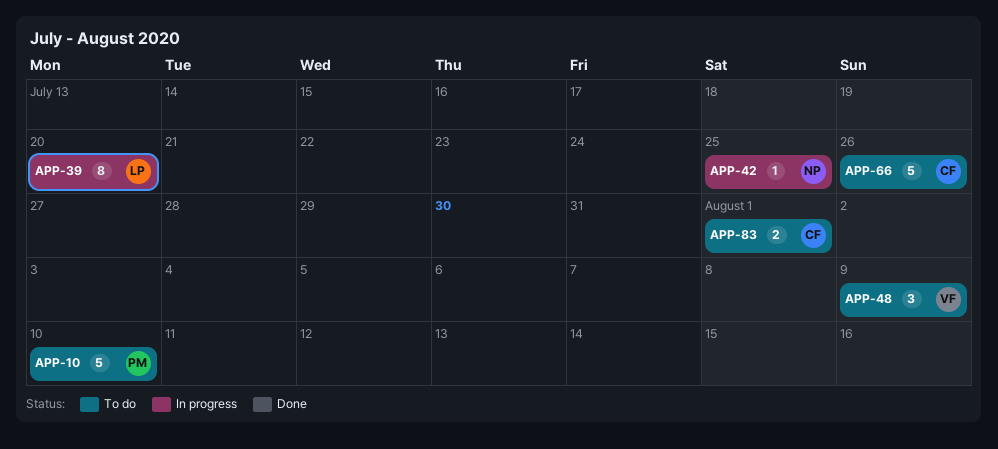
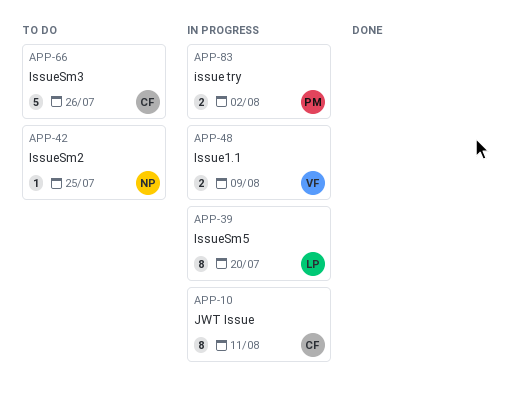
APP-10, status: To do -> In progress
APP-10, owner: PM -> CF
APP-10, estimate: 5 -> 8
APP-10, due: Aug 10 -> Aug 11
APP-42, status: In progress -> To do
APP-48, status: To do -> In progress
APP-48, estimate: 3 -> 2
APP-83, status: To do -> In progress
APP-83, owner: CF -> PM
APP-83, due: Aug 1 -> Aug 2

